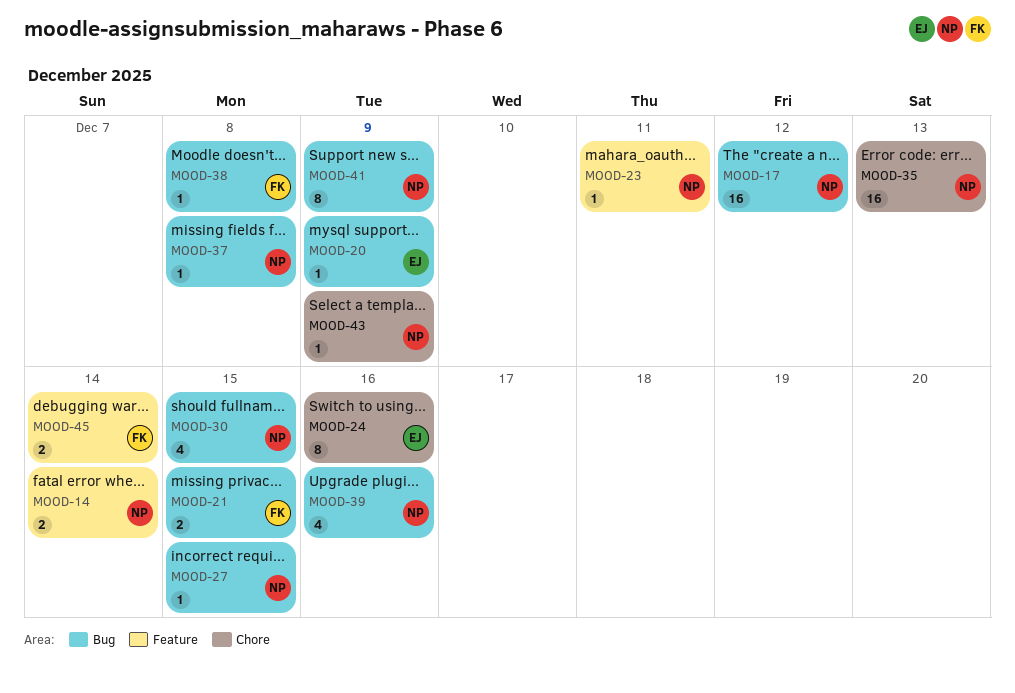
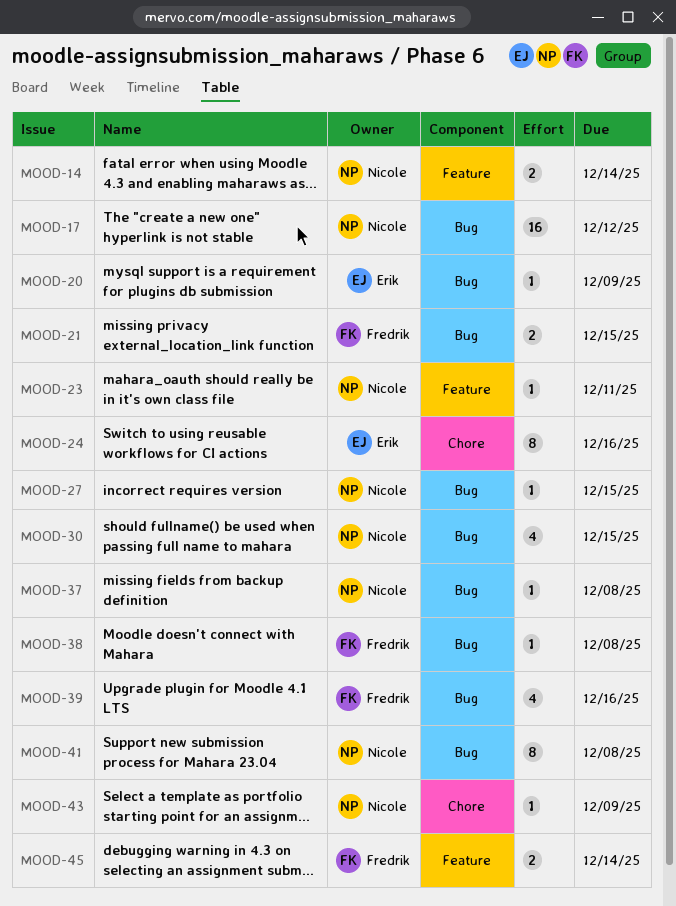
MOOD-35: present -> none
MOOD-39, owner: Nicole -> Fredrik
MOOD-41, due: Dec 9 -> Dec 8

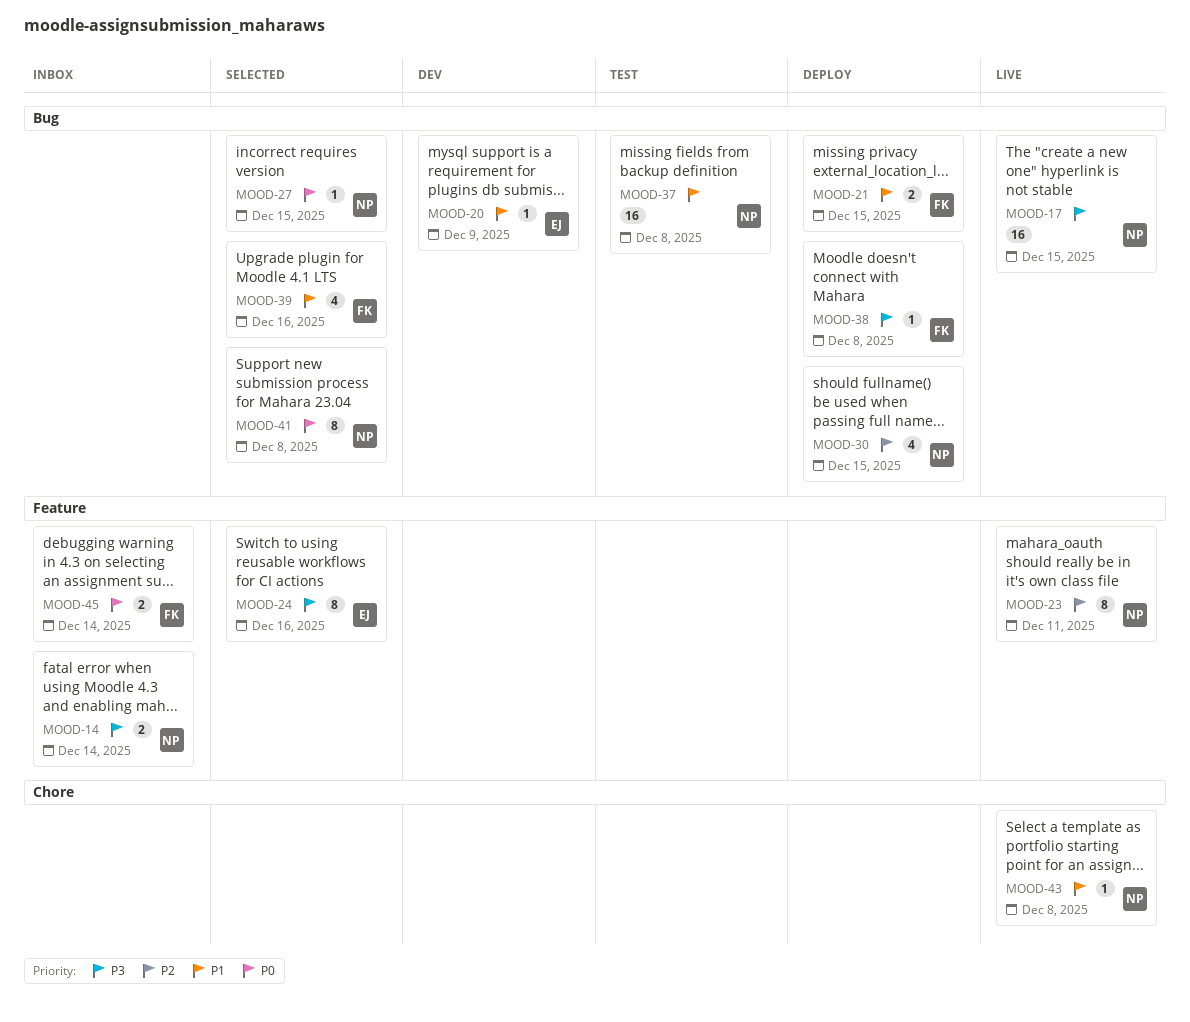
MOOD-17, due: Dec 12 -> Dec 15
MOOD-23, estimate: 1 -> 8
MOOD-24, label: Chore -> Feature
MOOD-37, estimate: 1 -> 16
MOOD-43, due: Dec 9 -> Dec 8

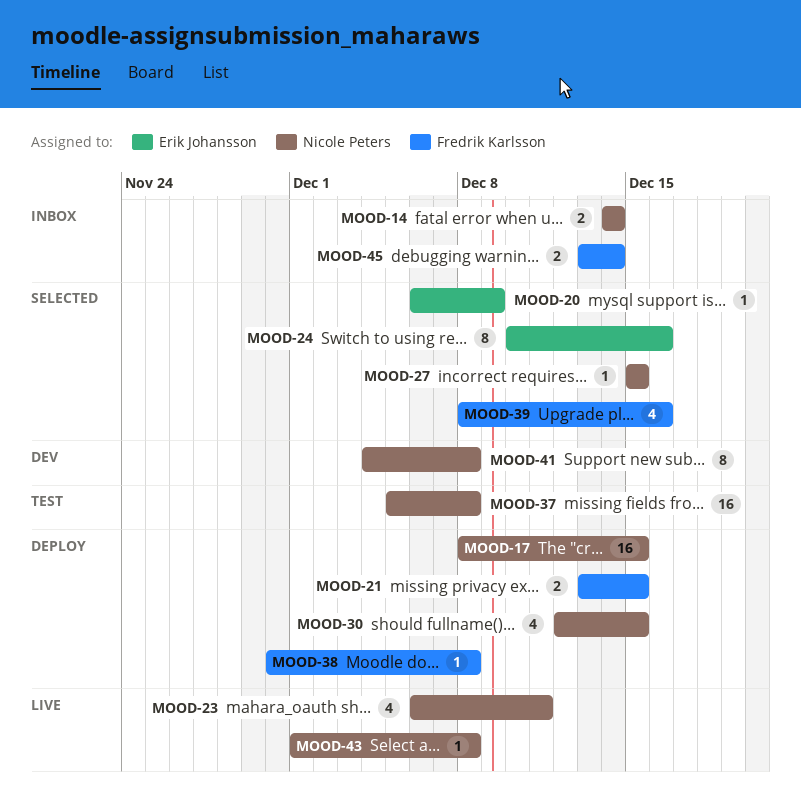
MOOD-17, status: Live -> Deploy
MOOD-20, status: Dev -> Selected
MOOD-23, estimate: 8 -> 4
MOOD-41, status: Selected -> Dev

